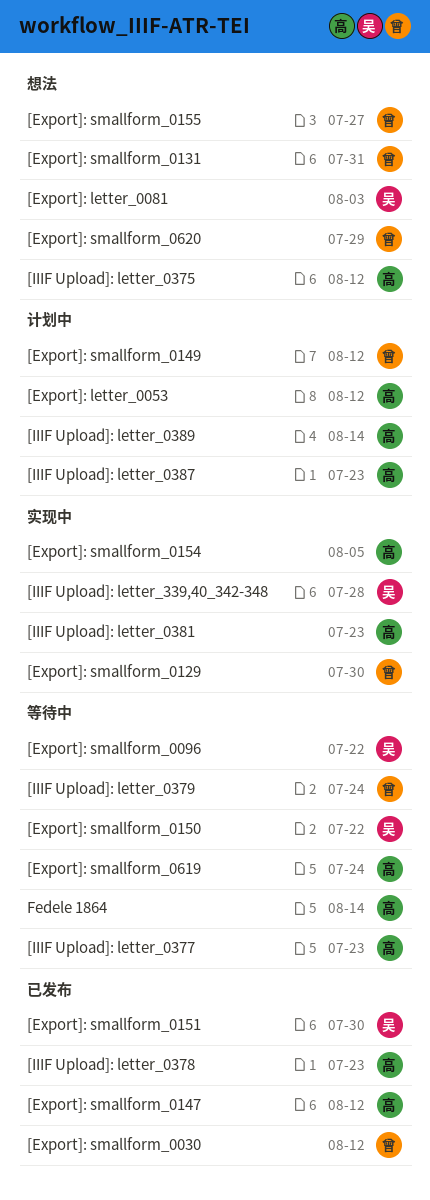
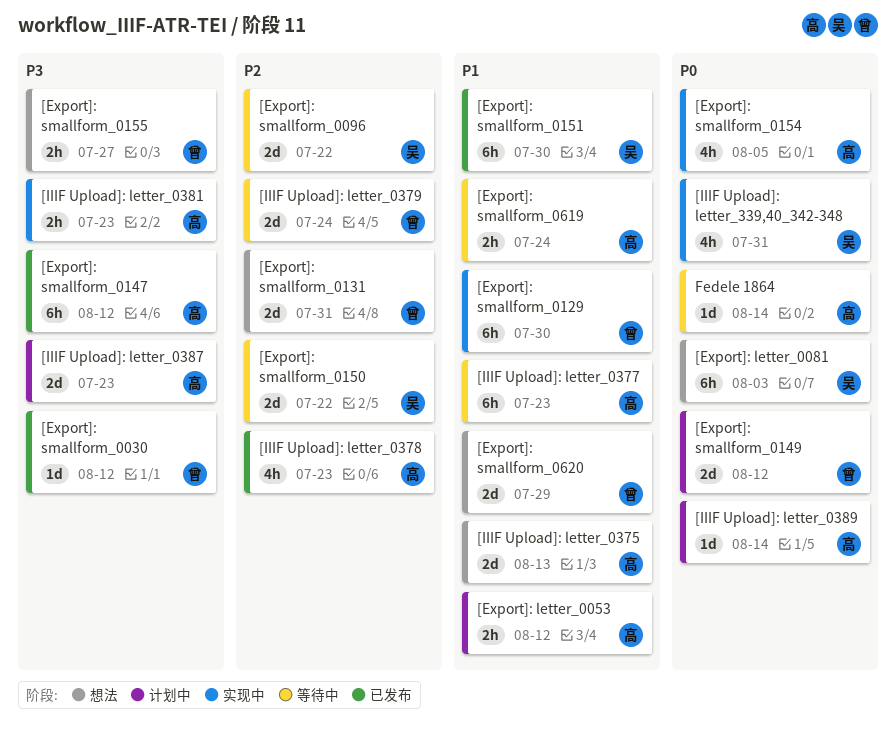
[IIIF Upload]: letter_0375, due: Aug 12 -> Aug 13
[IIIF Upload]: letter_339,40_342-348, due: Jul 28 -> Jul 31

